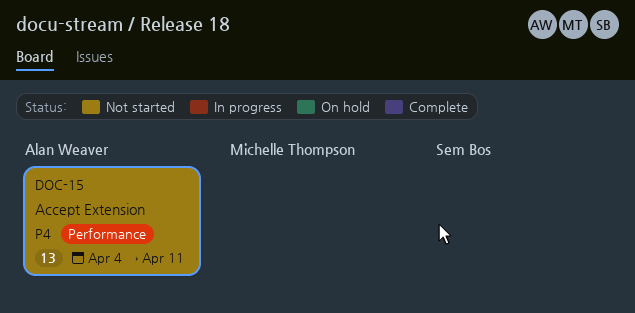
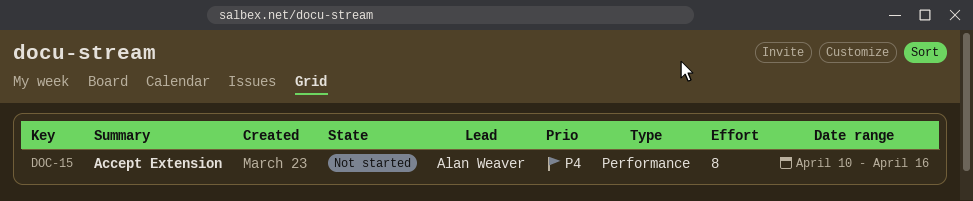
DOC-15, estimate: 13 -> 8
DOC-15, start: Apr 4 -> Apr 10
DOC-15, due: Apr 11 -> Apr 16

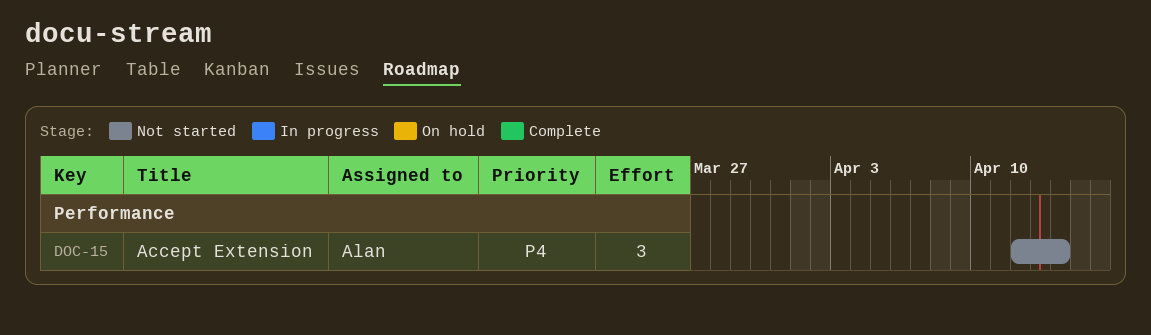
DOC-15, estimate: 8 -> 3
DOC-15, start: Apr 10 -> Apr 12
DOC-15, due: Apr 16 -> Apr 14

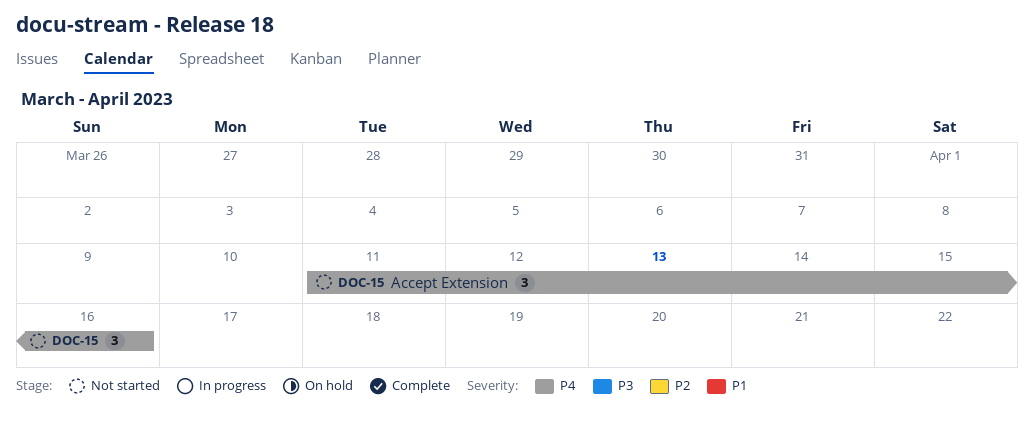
DOC-15, start: Apr 12 -> Apr 11
DOC-15, due: Apr 14 -> Apr 16

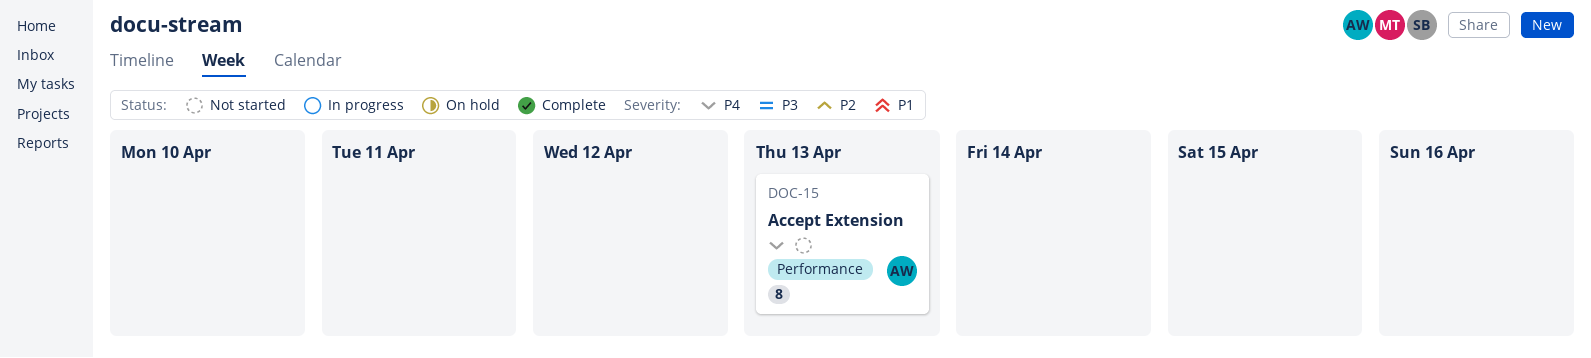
DOC-15, estimate: 3 -> 8
DOC-15, due: Apr 16 -> Apr 13

